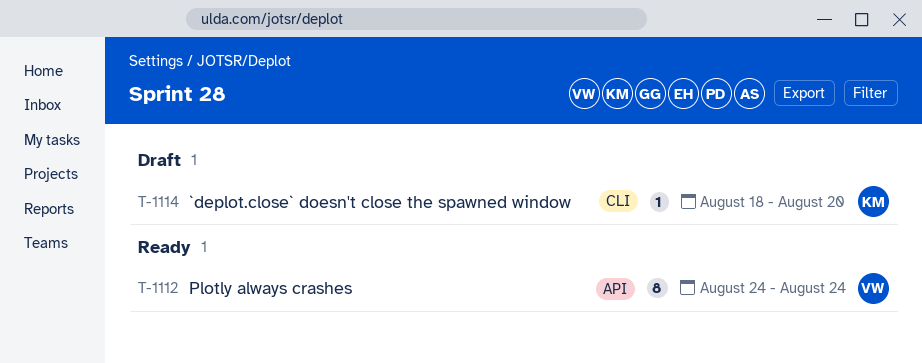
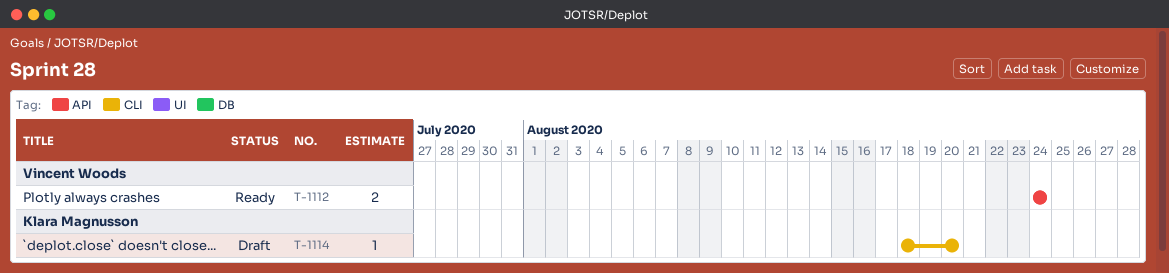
T-1112, estimate: 8 -> 2

